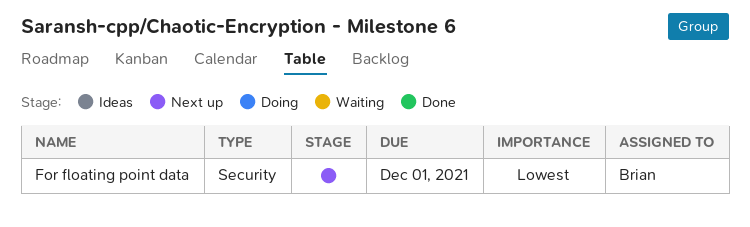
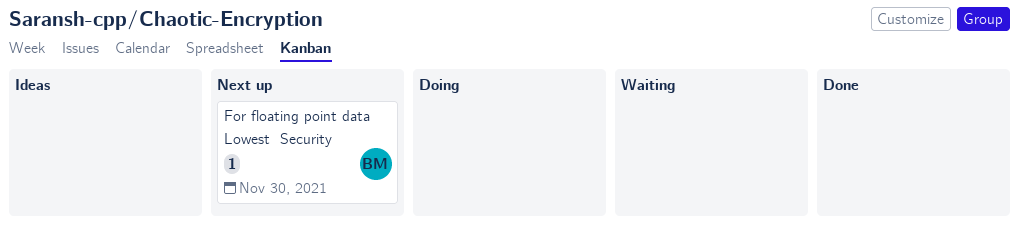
For floating point data, due: Dec 1 -> Nov 30

